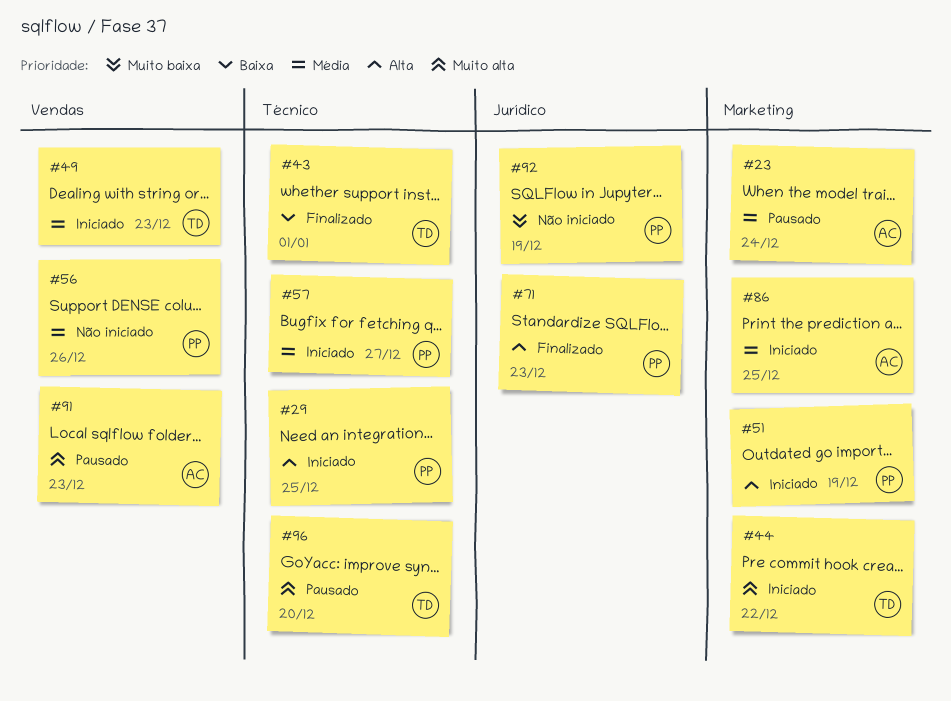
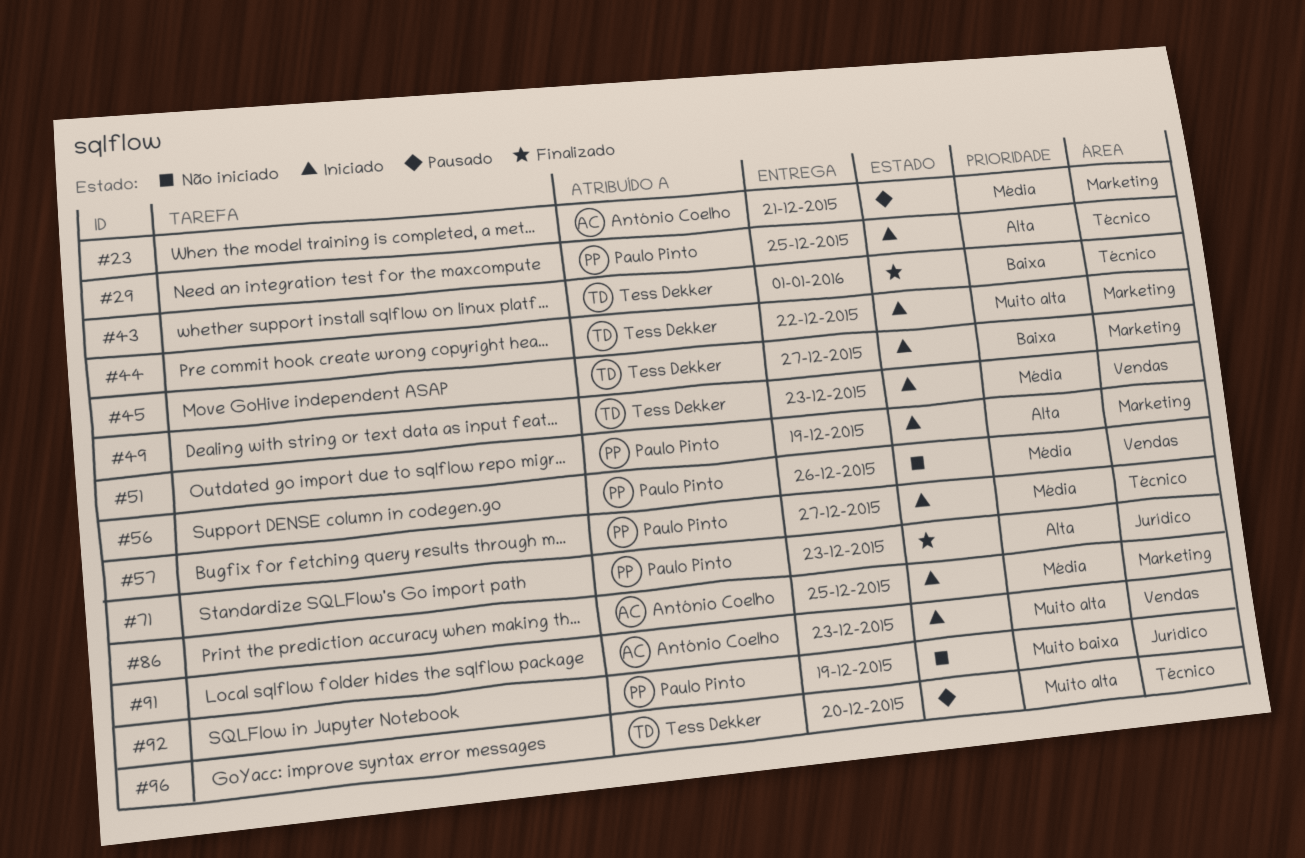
#23, due: Dec 24 -> Dec 21
#45: none -> present
#91, status: Pausado -> Iniciado

